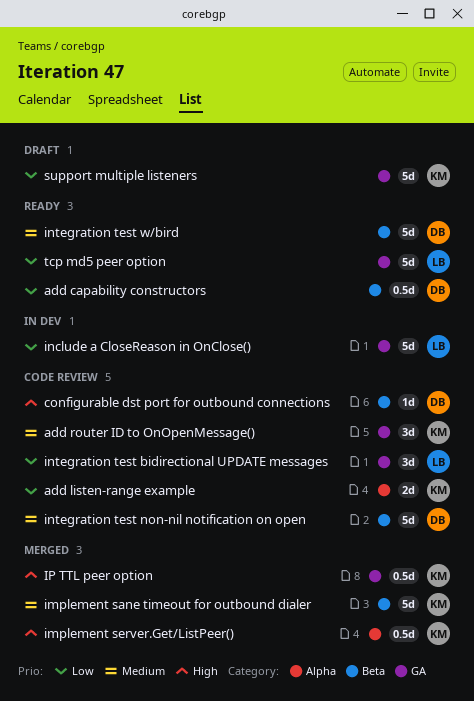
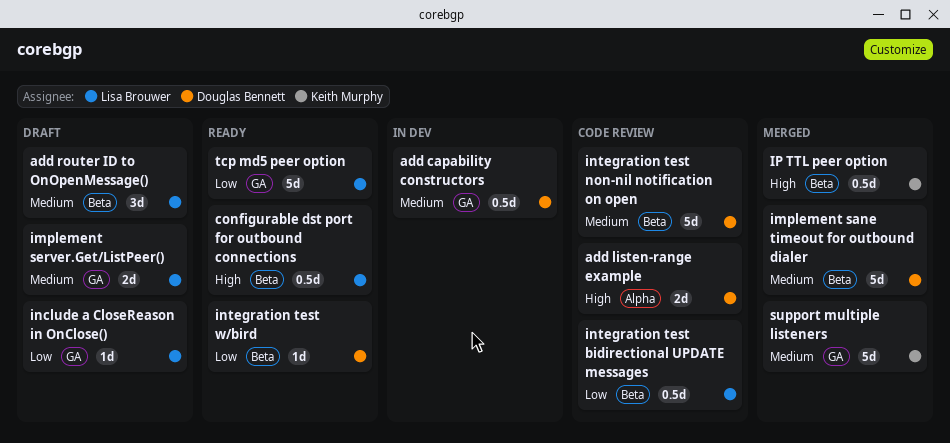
add capability constructors, status: Ready -> In dev
add capability constructors, priority: Low -> Medium
add capability constructors, label: Beta -> GA
add listen-range example, owner: Keith Murphy -> Douglas Bennett
add listen-range example, priority: Low -> High
add router ID to OnOpenMessage(), status: Code review -> Draft
add router ID to OnOpenMessage(), owner: Keith Murphy -> Lisa Brouwer
add router ID to OnOpenMessage(), label: GA -> Beta
configurable dst port for outbound connections, status: Code review -> Ready
configurable dst port for outbound connections, owner: Douglas Bennett -> Lisa Brouwer
configurable dst port for outbound connections, estimate: 1d -> 0.5d
implement sane timeout for outbound dialer, owner: Keith Murphy -> Douglas Bennett
implement server.Get/ListPeer(), status: Merged -> Draft
implement server.Get/ListPeer(), owner: Keith Murphy -> Lisa Brouwer
implement server.Get/ListPeer(), priority: High -> Medium
implement server.Get/ListPeer(), label: Alpha -> GA
implement server.Get/ListPeer(), estimate: 0.5d -> 2d
include a CloseReason in OnClose(), status: In dev -> Draft
include a CloseReason in OnClose(), estimate: 5d -> 1d
integration test bidirectional UPDATE messages, label: GA -> Beta
integration test bidirectional UPDATE messages, estimate: 3d -> 0.5d
integration test w/bird, priority: Medium -> Low
integration test w/bird, estimate: 5d -> 1d
IP TTL peer option, label: GA -> Beta
support multiple listeners, status: Draft -> Merged
support multiple listeners, priority: Low -> Medium

